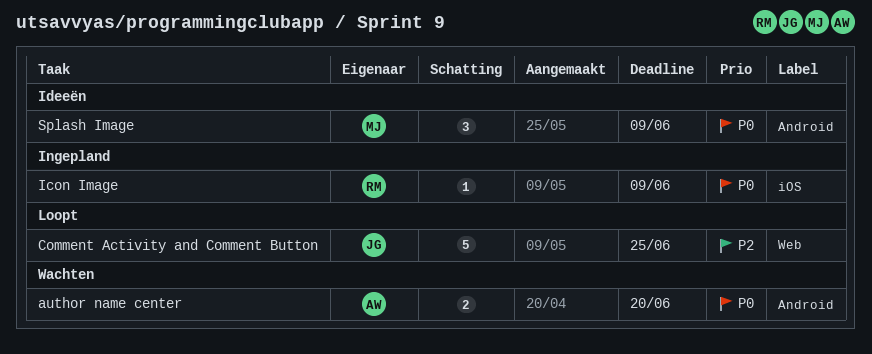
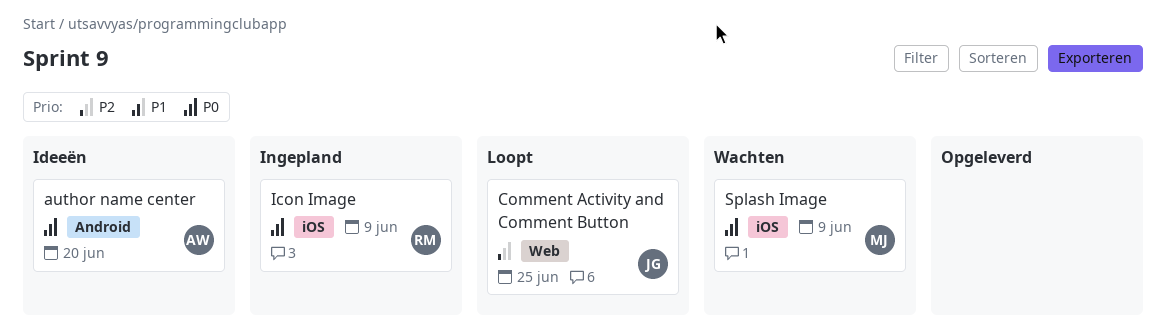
author name center, status: Wachten -> Ideeën
Splash Image, status: Ideeën -> Wachten
Splash Image, label: Android -> iOS

